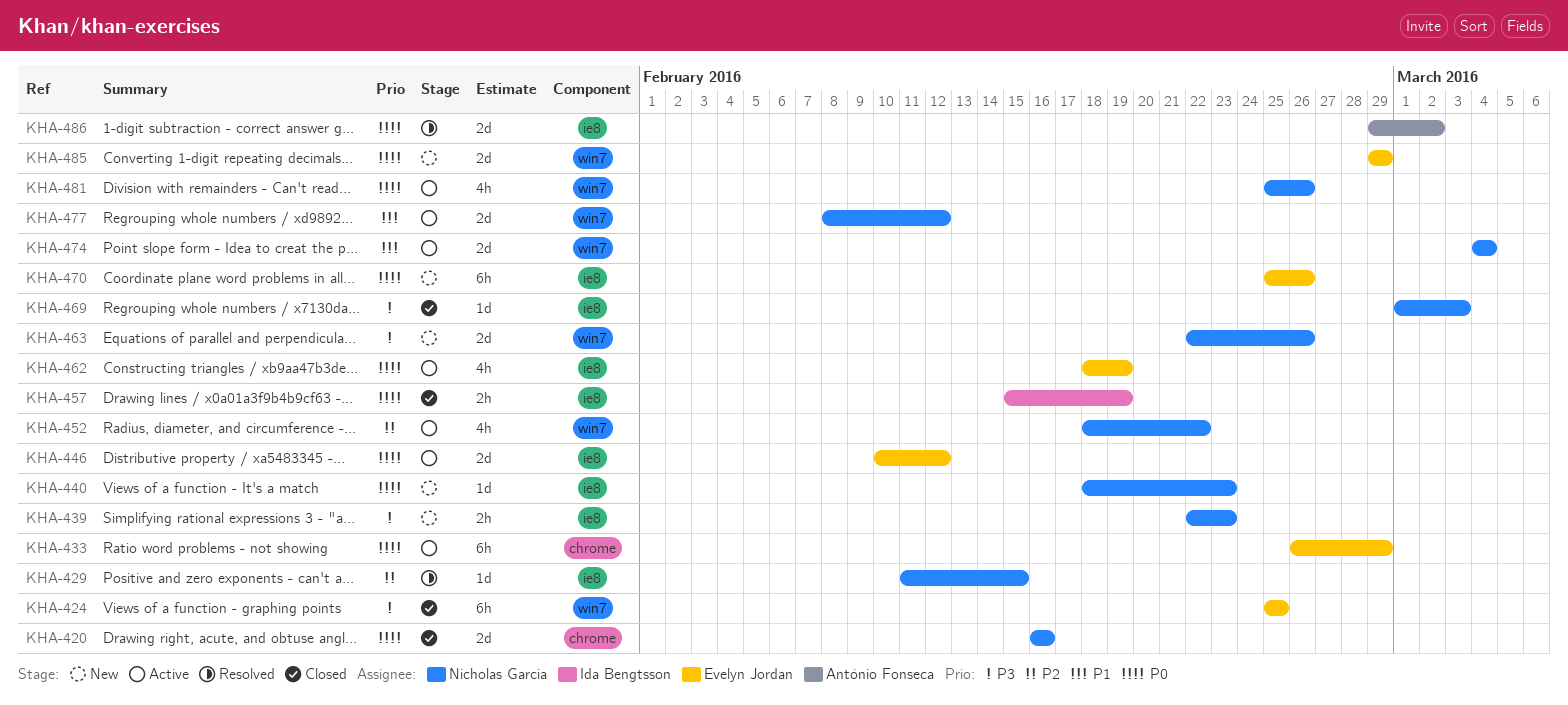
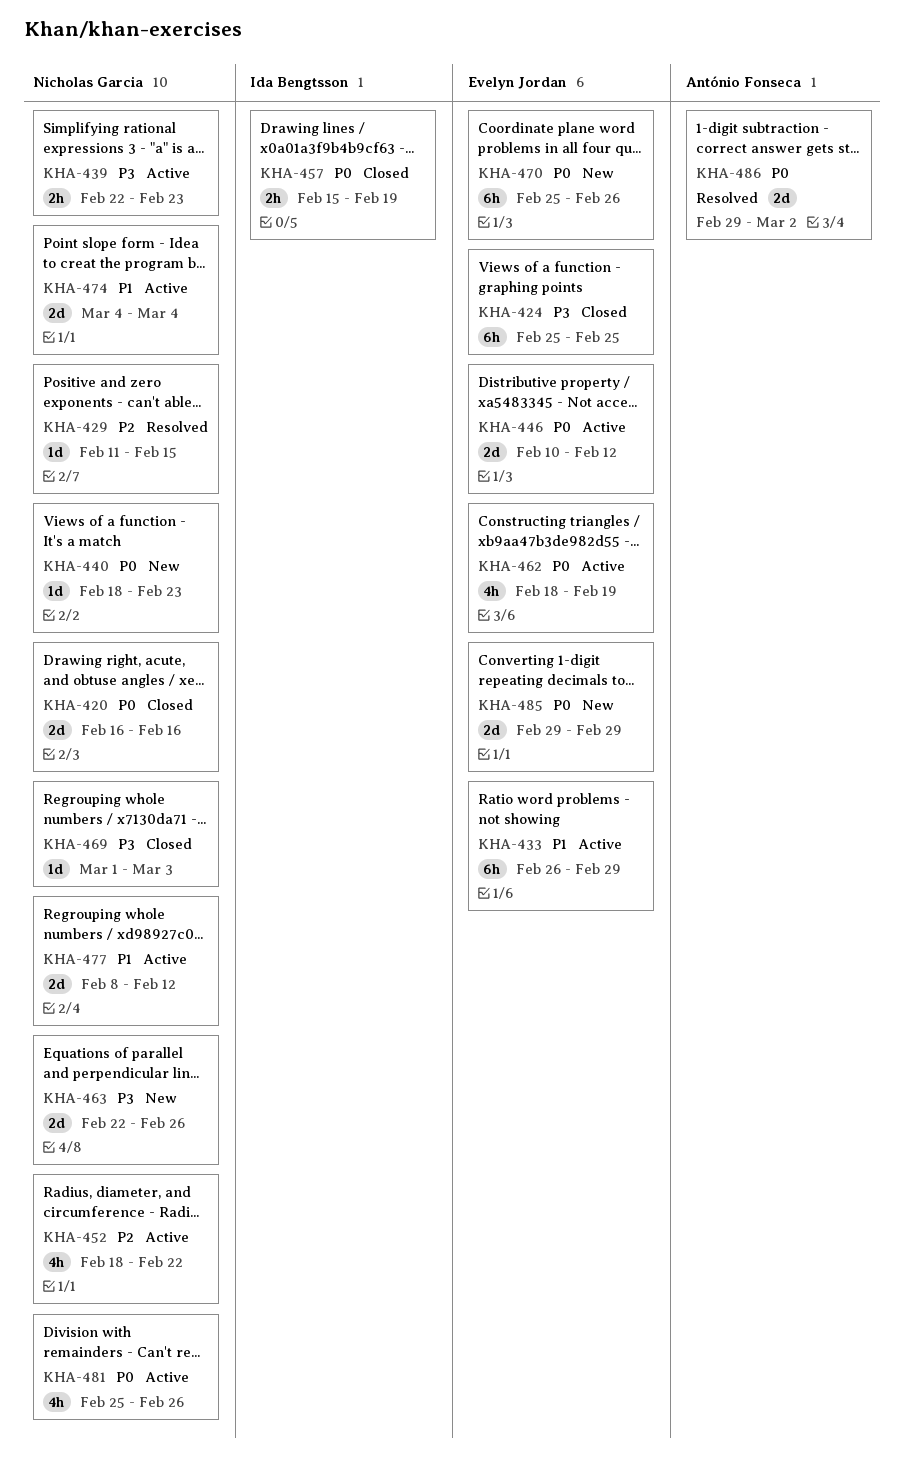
KHA-433, priority: P0 -> P1
KHA-439, status: New -> Active

